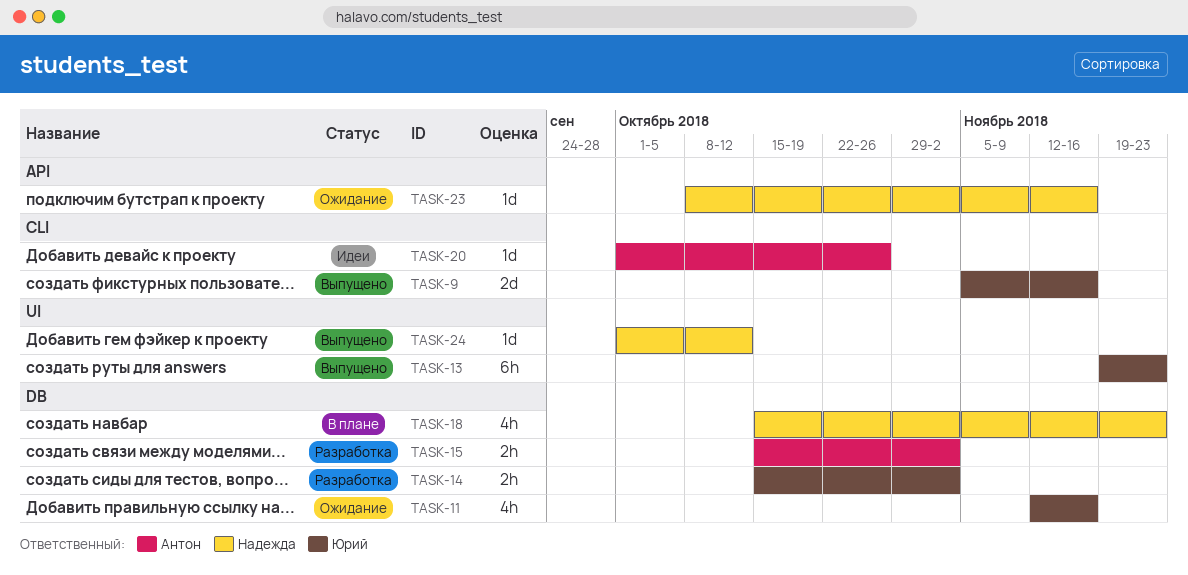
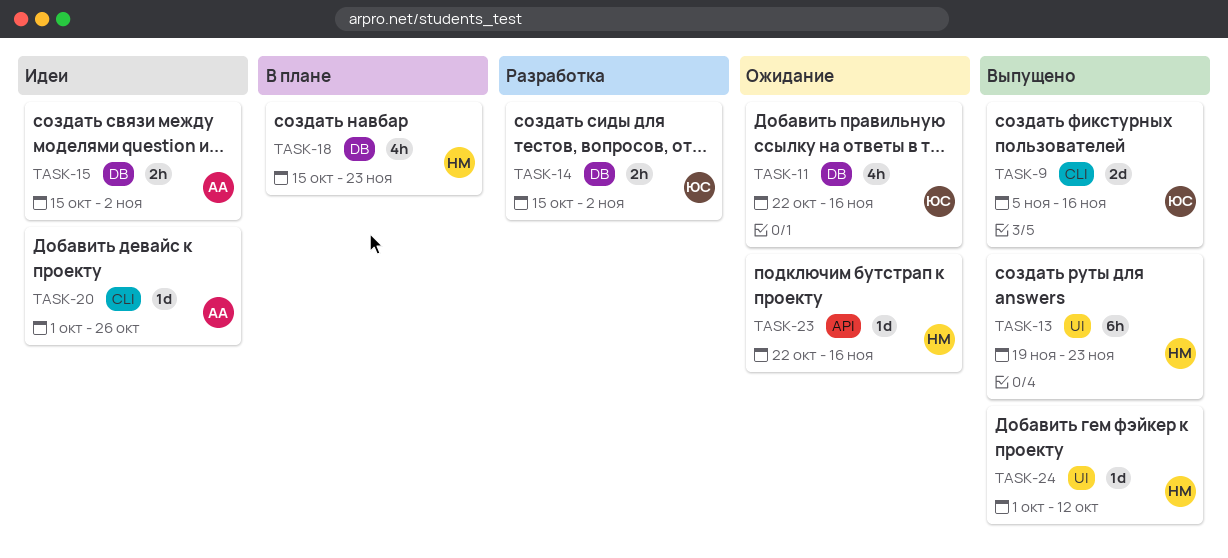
TASK-11, start: Nov 12 -> Oct 22
TASK-13, owner: Юрий -> Надежда
TASK-15, status: Разработка -> Идеи
TASK-23, start: Oct 8 -> Oct 22

